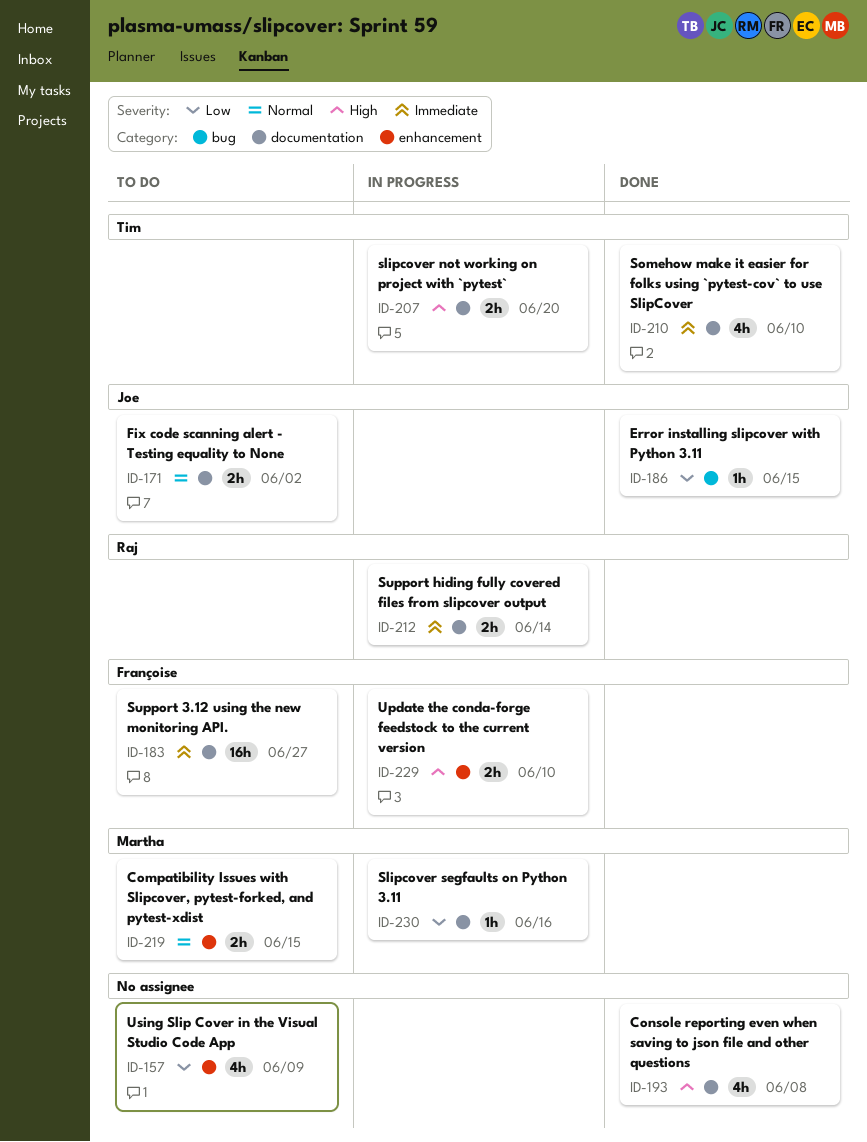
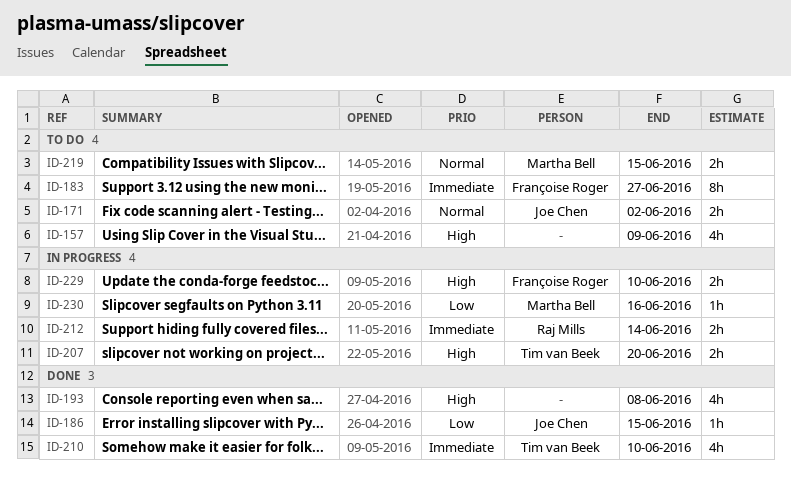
ID-157, priority: Low -> High
ID-183, estimate: 16h -> 8h

